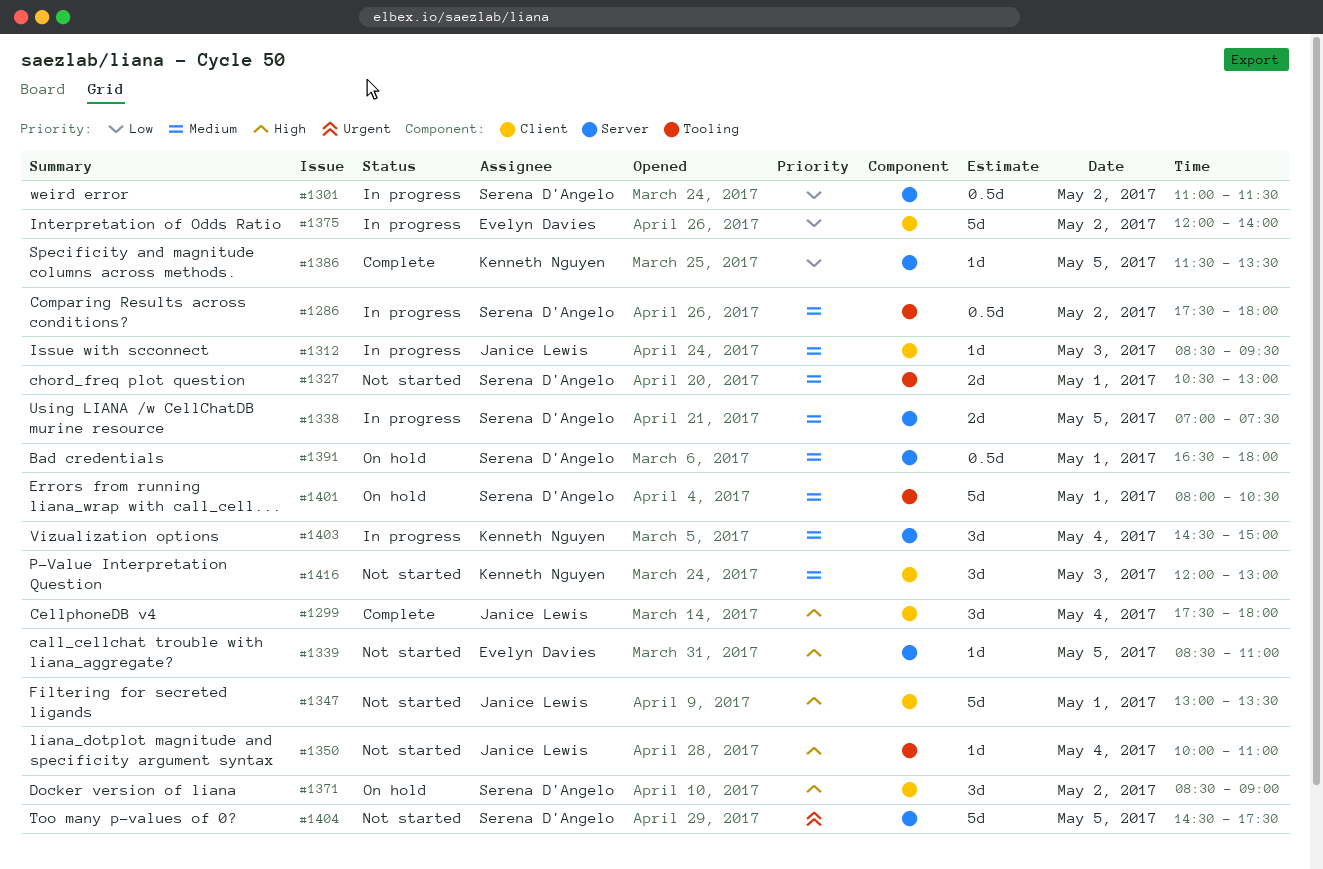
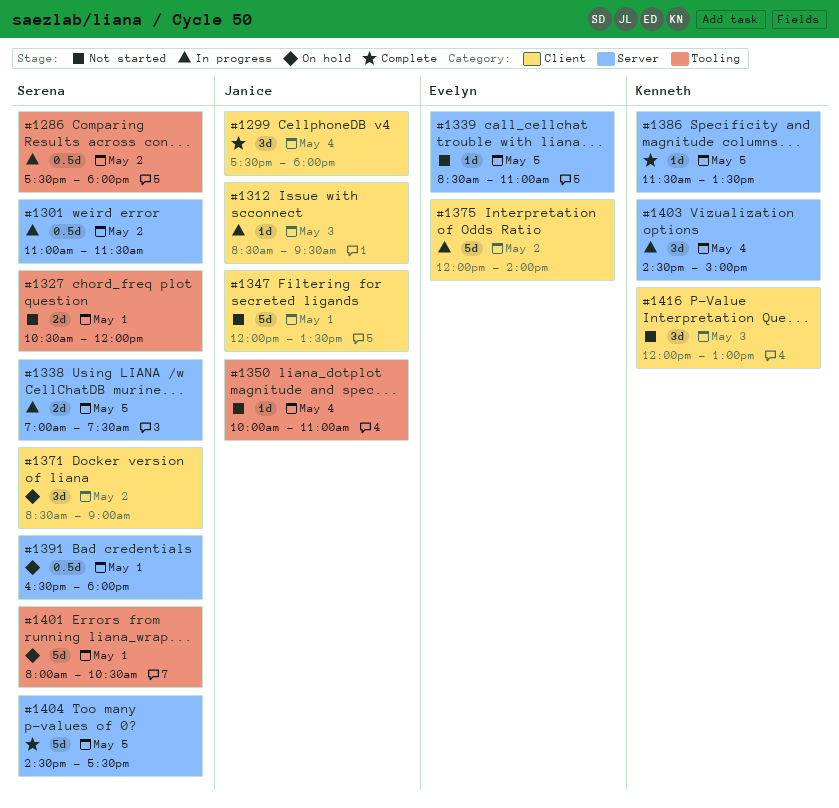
#1327, ends: 13:00 -> 12:00
#1347, begins: 13:00 -> 12:00
#1404, status: Not started -> Complete

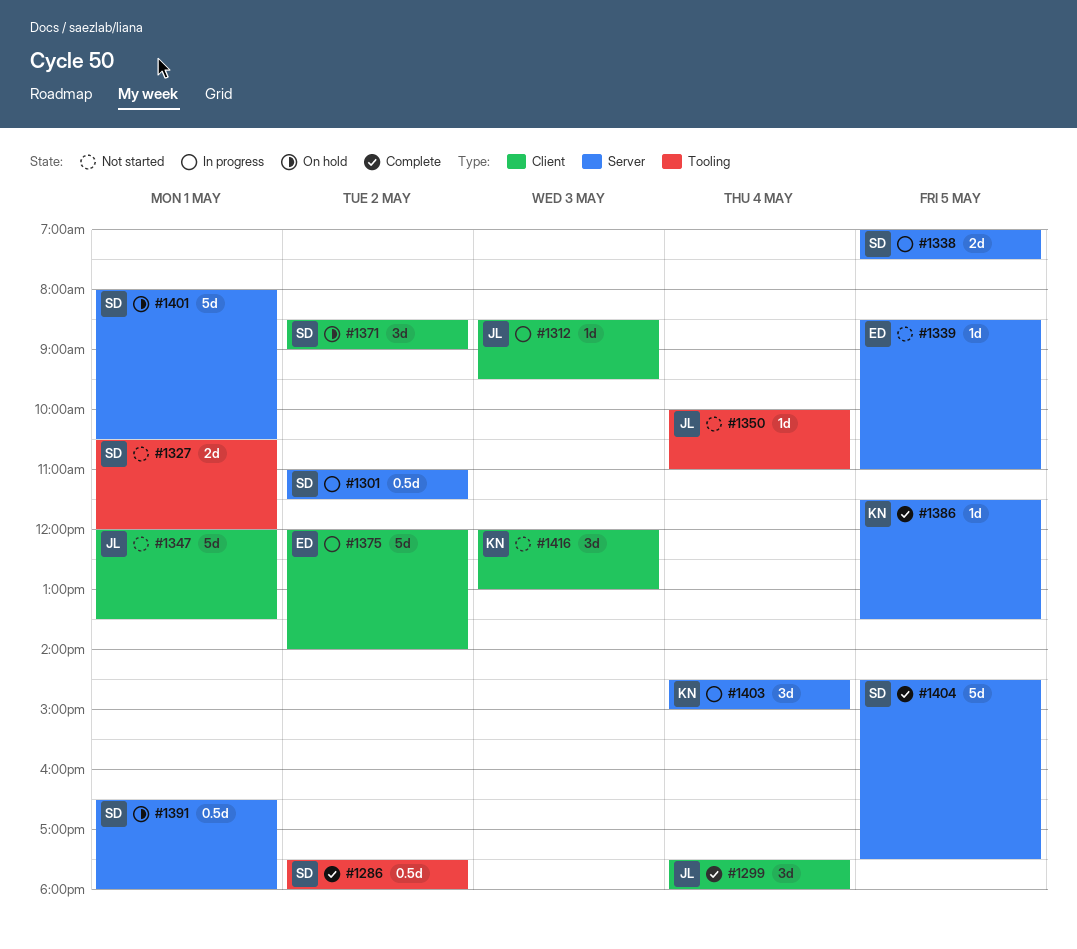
#1286, status: In progress -> Complete
#1401, label: Tooling -> Server

